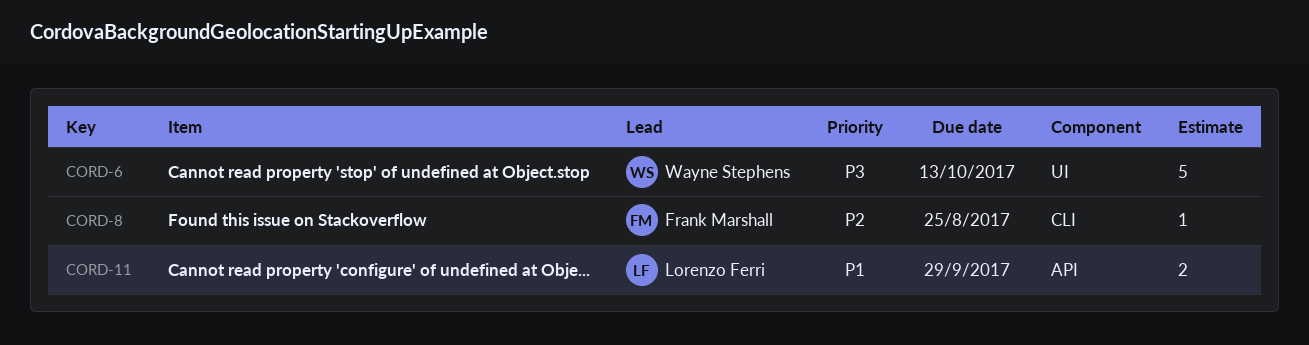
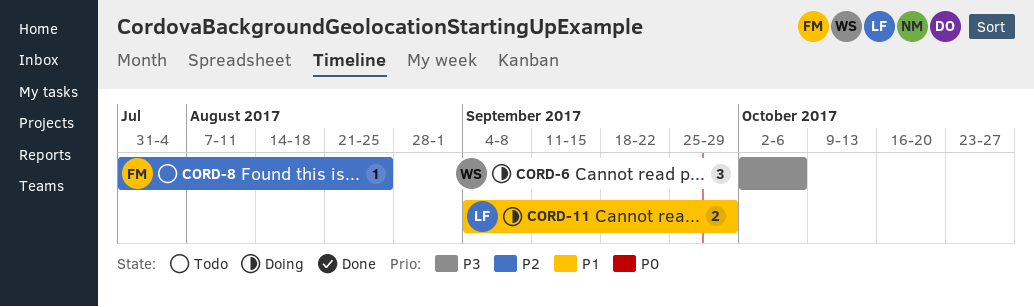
CORD-6, estimate: 5 -> 3
CORD-6, due: Oct 13 -> Oct 6

